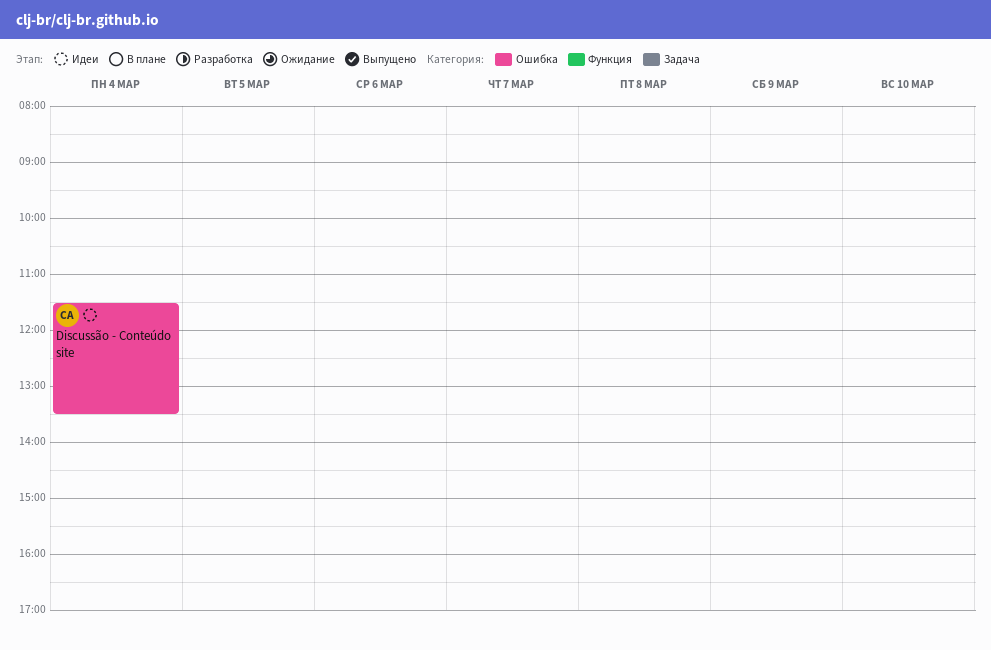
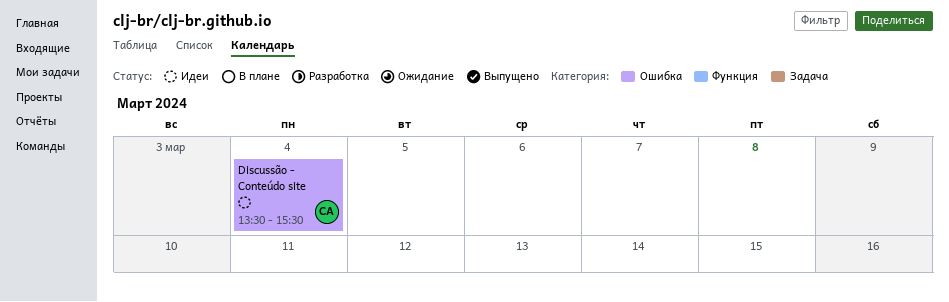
Discussão - Conteúdo site, begins: 11:30 -> 13:30
Discussão - Conteúdo site, ends: 13:30 -> 15:30

